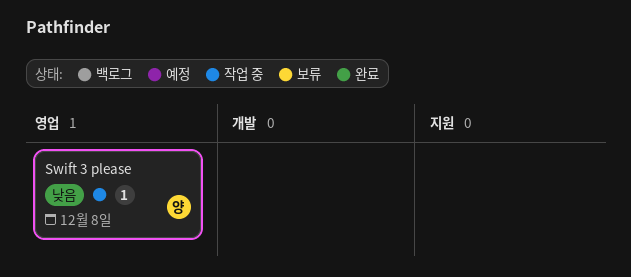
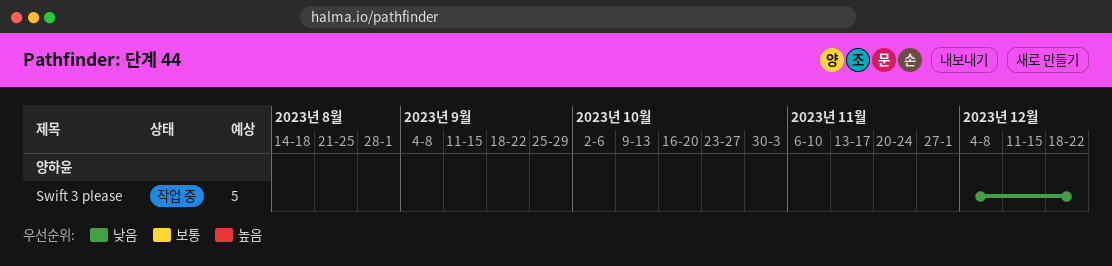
Swift 3 please, estimate: 1 -> 5
Swift 3 please, due: Dec 8 -> Dec 22

